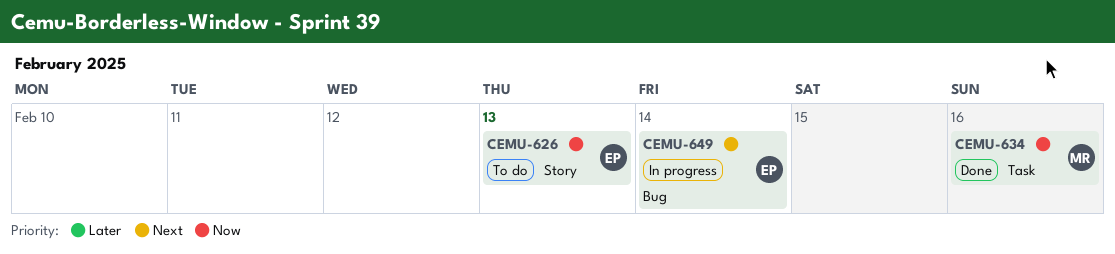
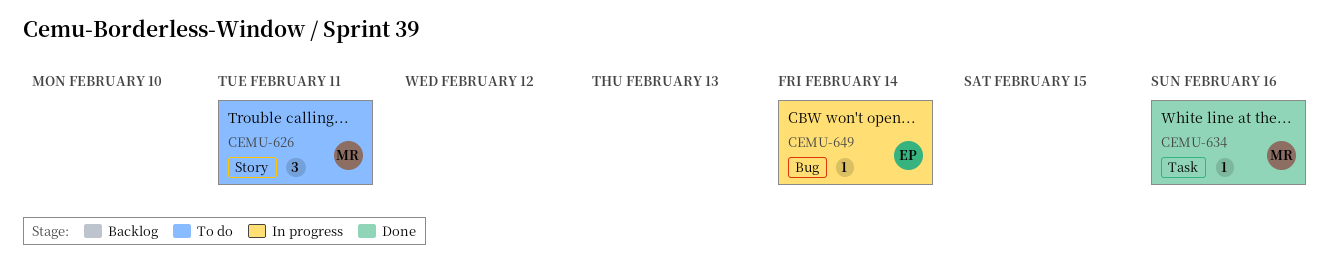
CEMU-626, owner: EP -> MR
CEMU-626, due: Feb 13 -> Feb 11

